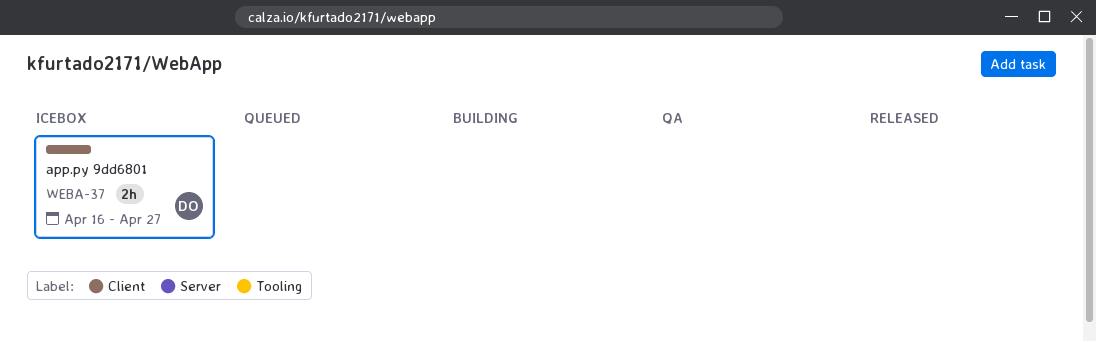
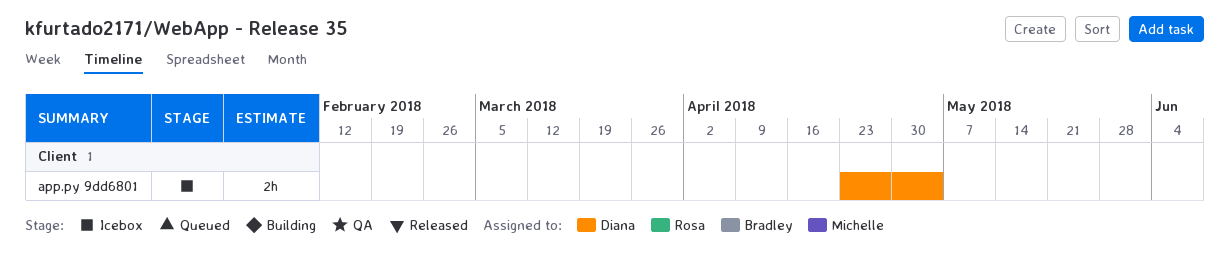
app.py 9dd6801, start: Apr 16 -> Apr 23
app.py 9dd6801, due: Apr 27 -> May 4

